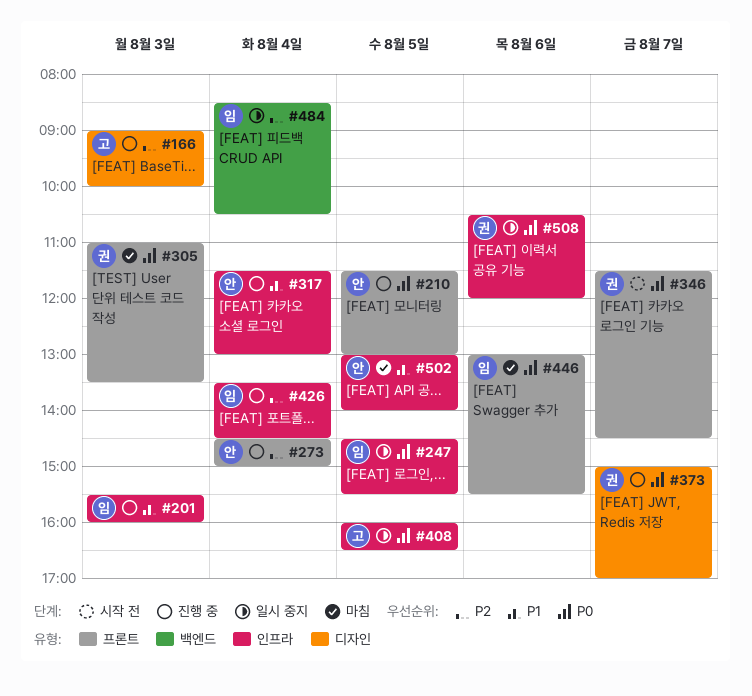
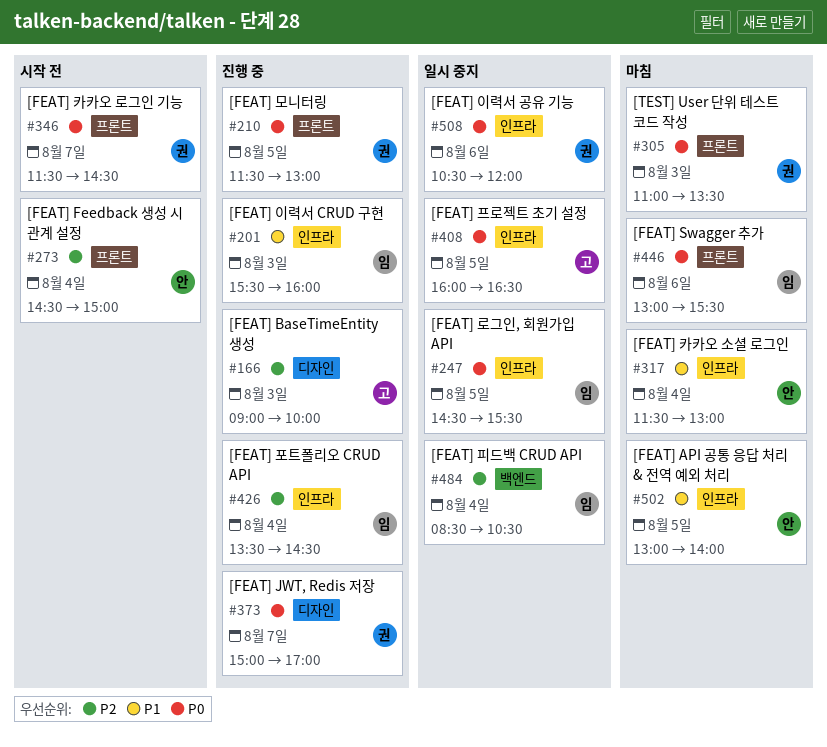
#210, owner: 안 -> 권
#273, status: 진행 중 -> 시작 전
#317, status: 진행 중 -> 마침

